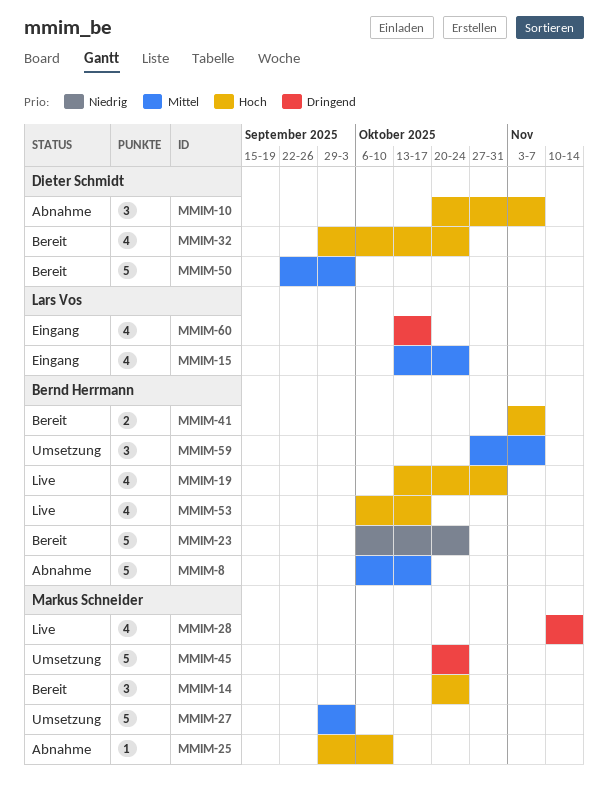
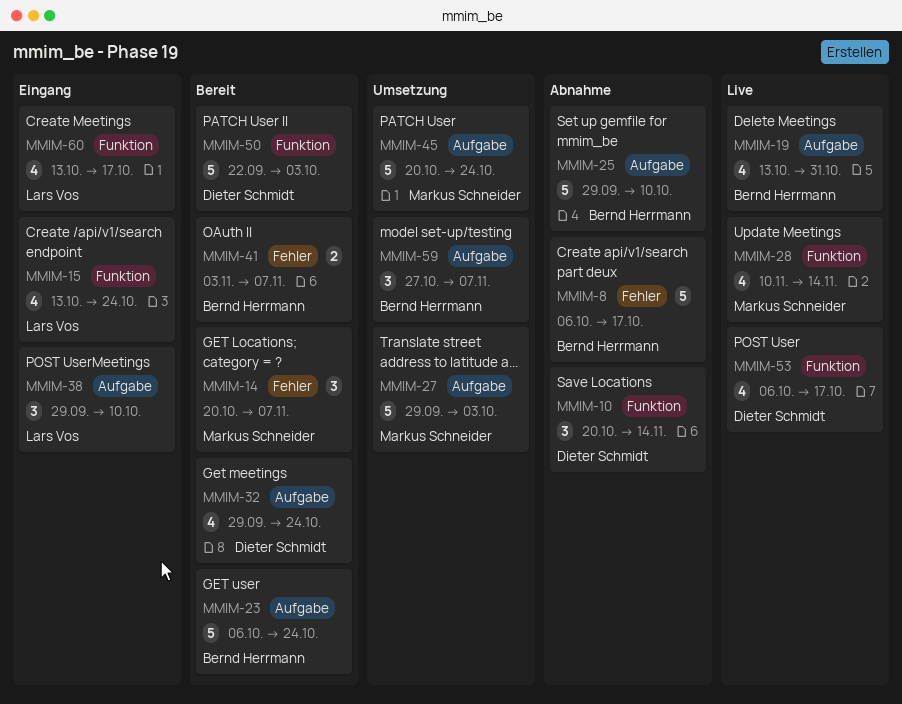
MMIM-10, due: Nov 7 -> Nov 14
MMIM-14, due: Oct 24 -> Nov 7
MMIM-25, owner: Markus Schneider -> Bernd Herrmann
MMIM-25, estimate: 1 -> 5
MMIM-38: none -> present
MMIM-53, owner: Bernd Herrmann -> Dieter Schmidt

